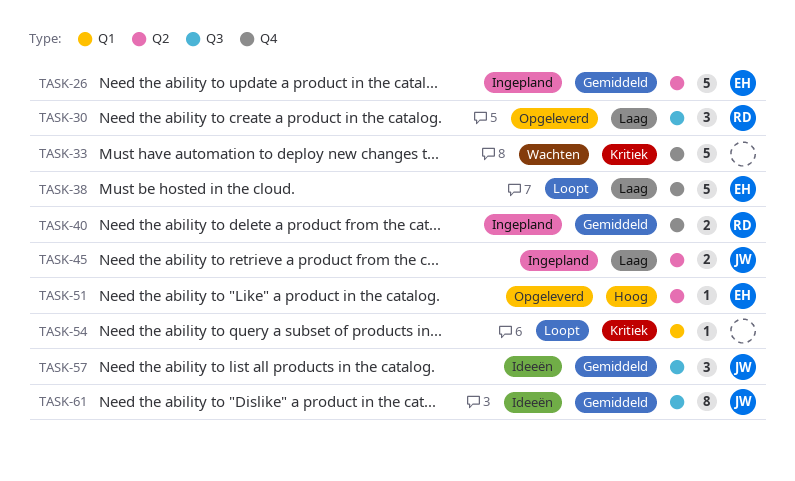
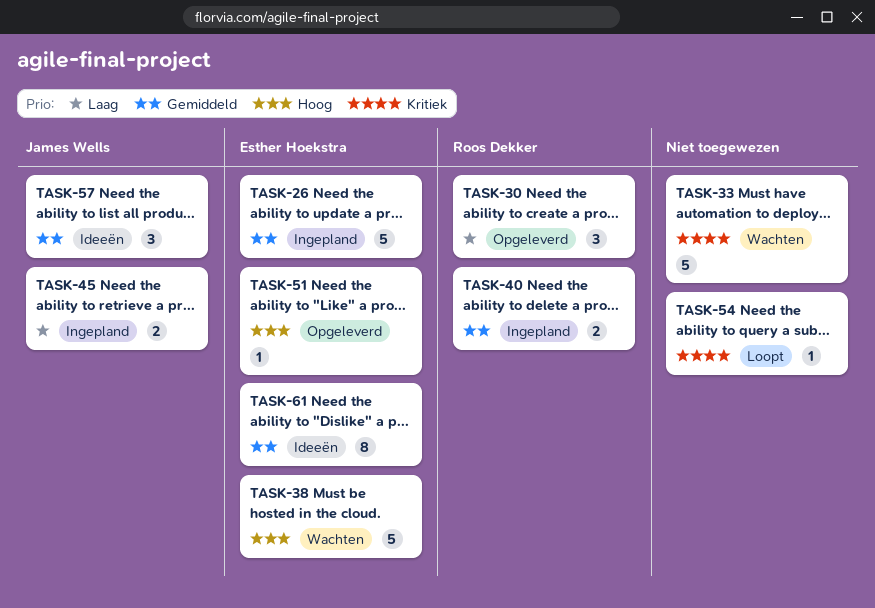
TASK-38, status: Loopt -> Wachten
TASK-38, priority: Laag -> Hoog
TASK-61, owner: James Wells -> Esther Hoekstra

